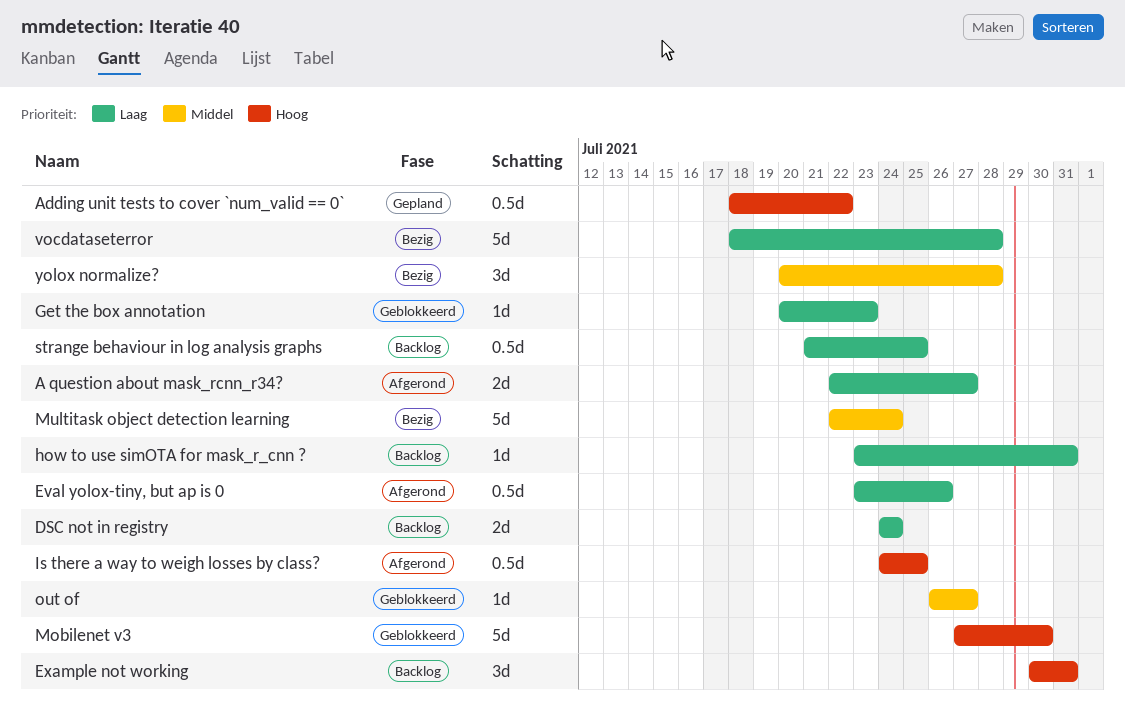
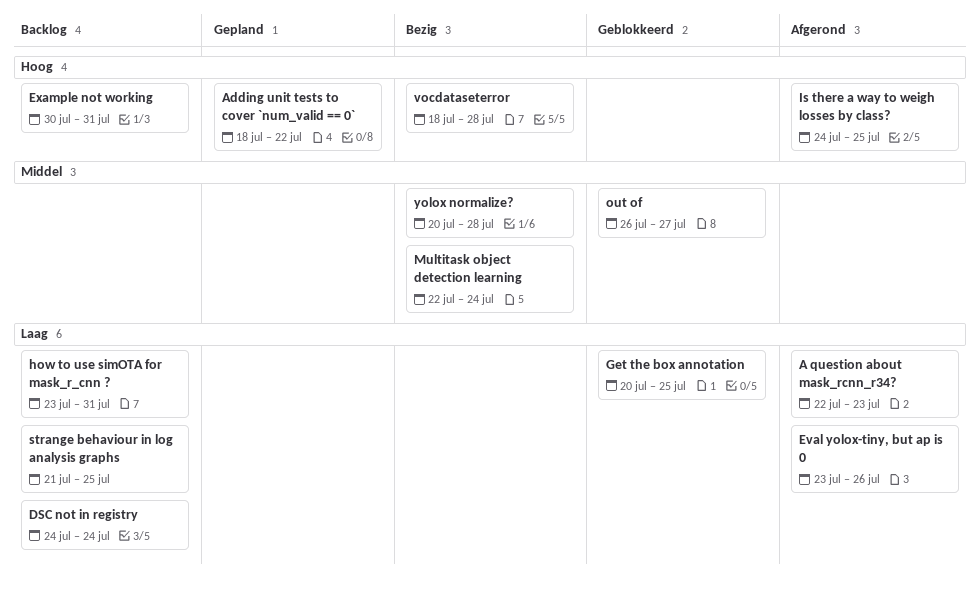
A question about mask_rcnn_r34?, due: Jul 27 -> Jul 23
Get the box annotation, due: Jul 23 -> Jul 25
Mobilenet v3: present -> none
vocdataseterror, priority: Laag -> Hoog

